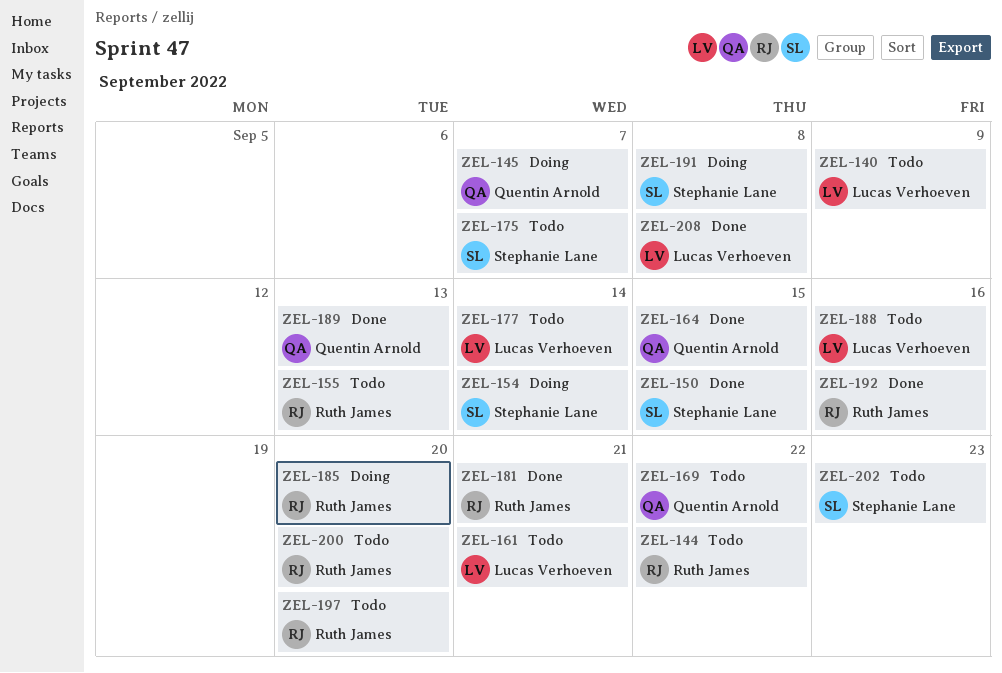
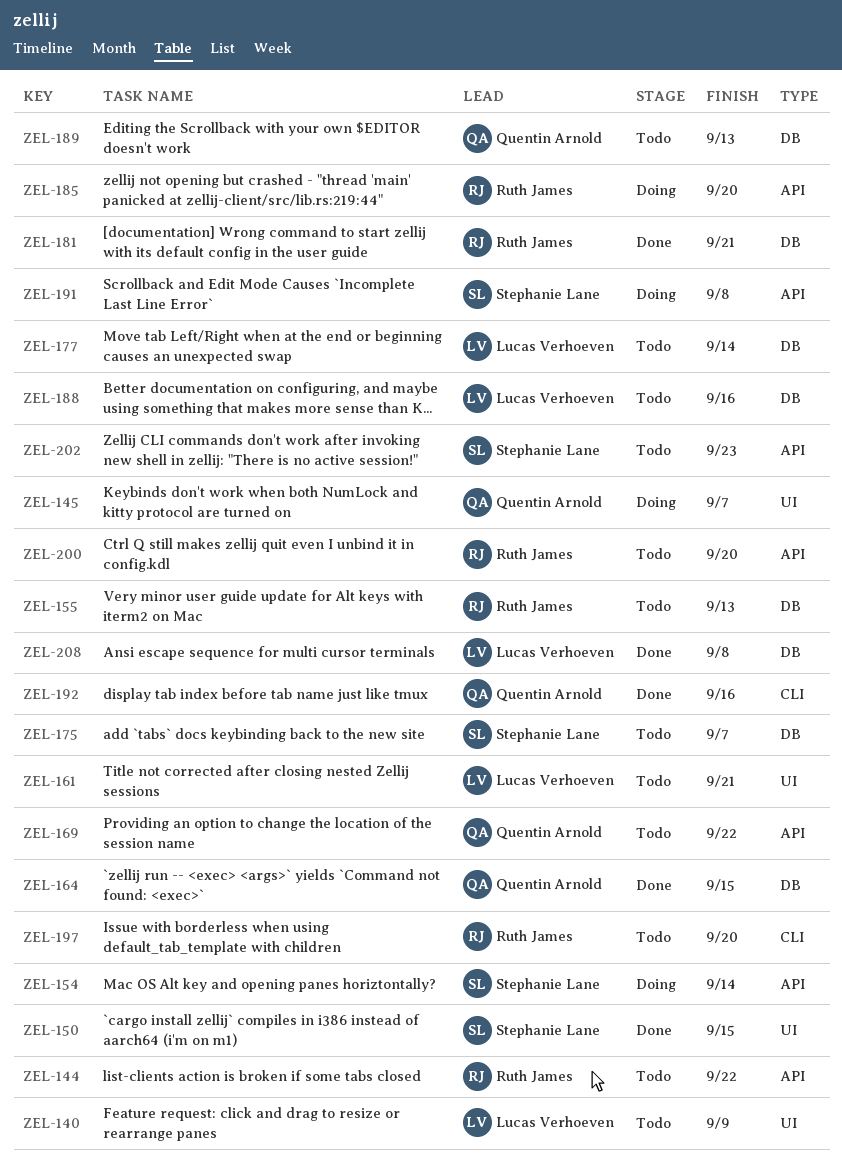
ZEL-189, status: Done -> Todo
ZEL-192, owner: Ruth James -> Quentin Arnold

